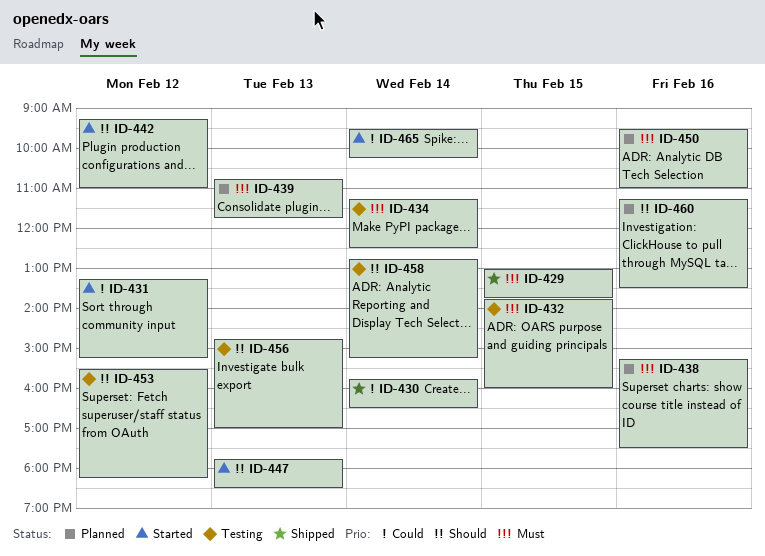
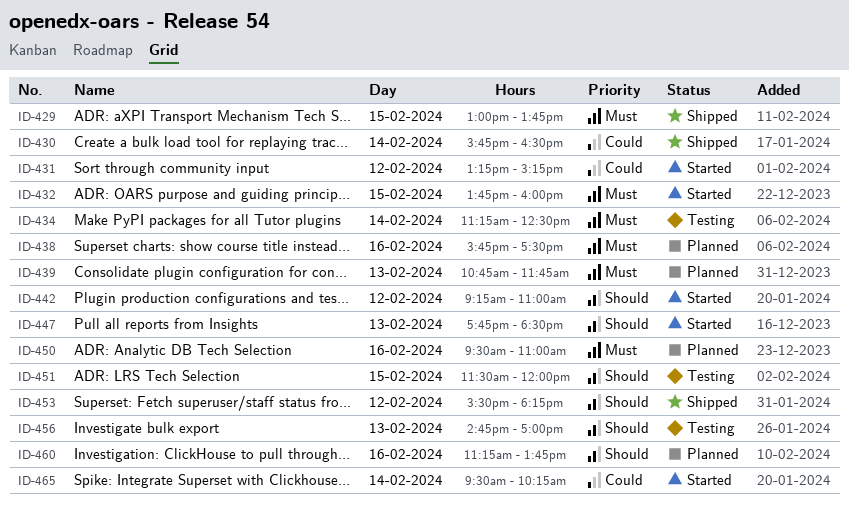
ID-432, status: Testing -> Started
ID-438, begins: 15:15 -> 15:45
ID-451: none -> present
ID-453, status: Testing -> Shipped
ID-458: present -> none
ID-460, ends: 13:30 -> 13:45

